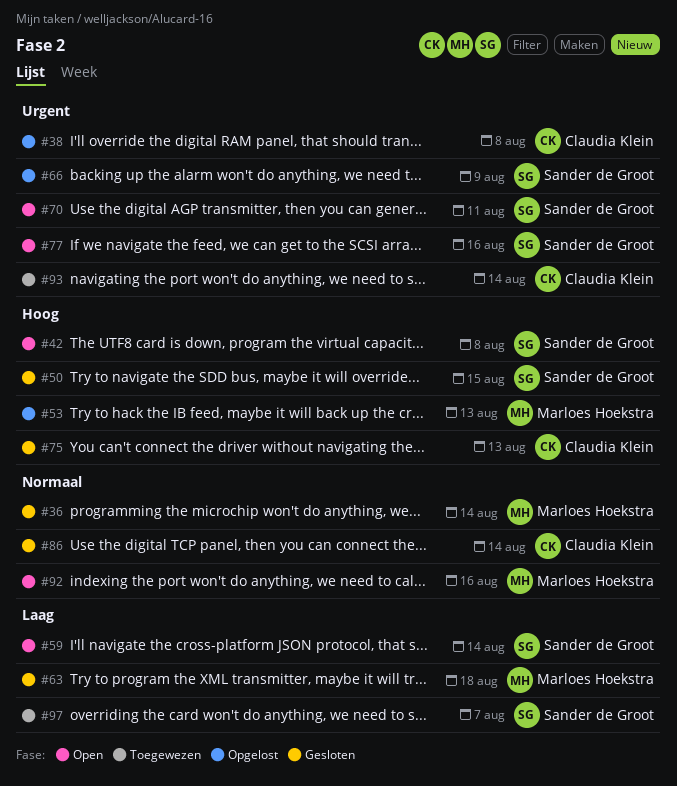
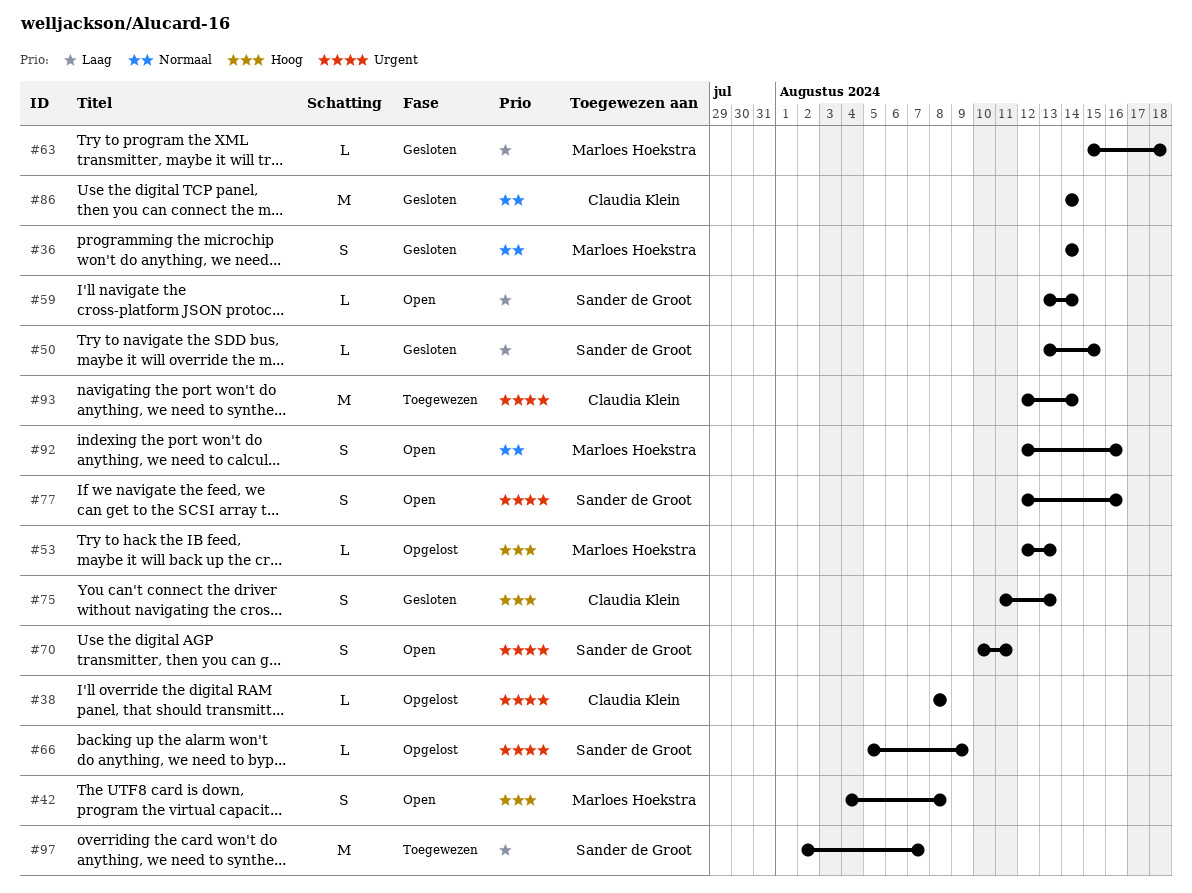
#42, owner: Sander de Groot -> Marloes Hoekstra
#50, priority: Hoog -> Laag

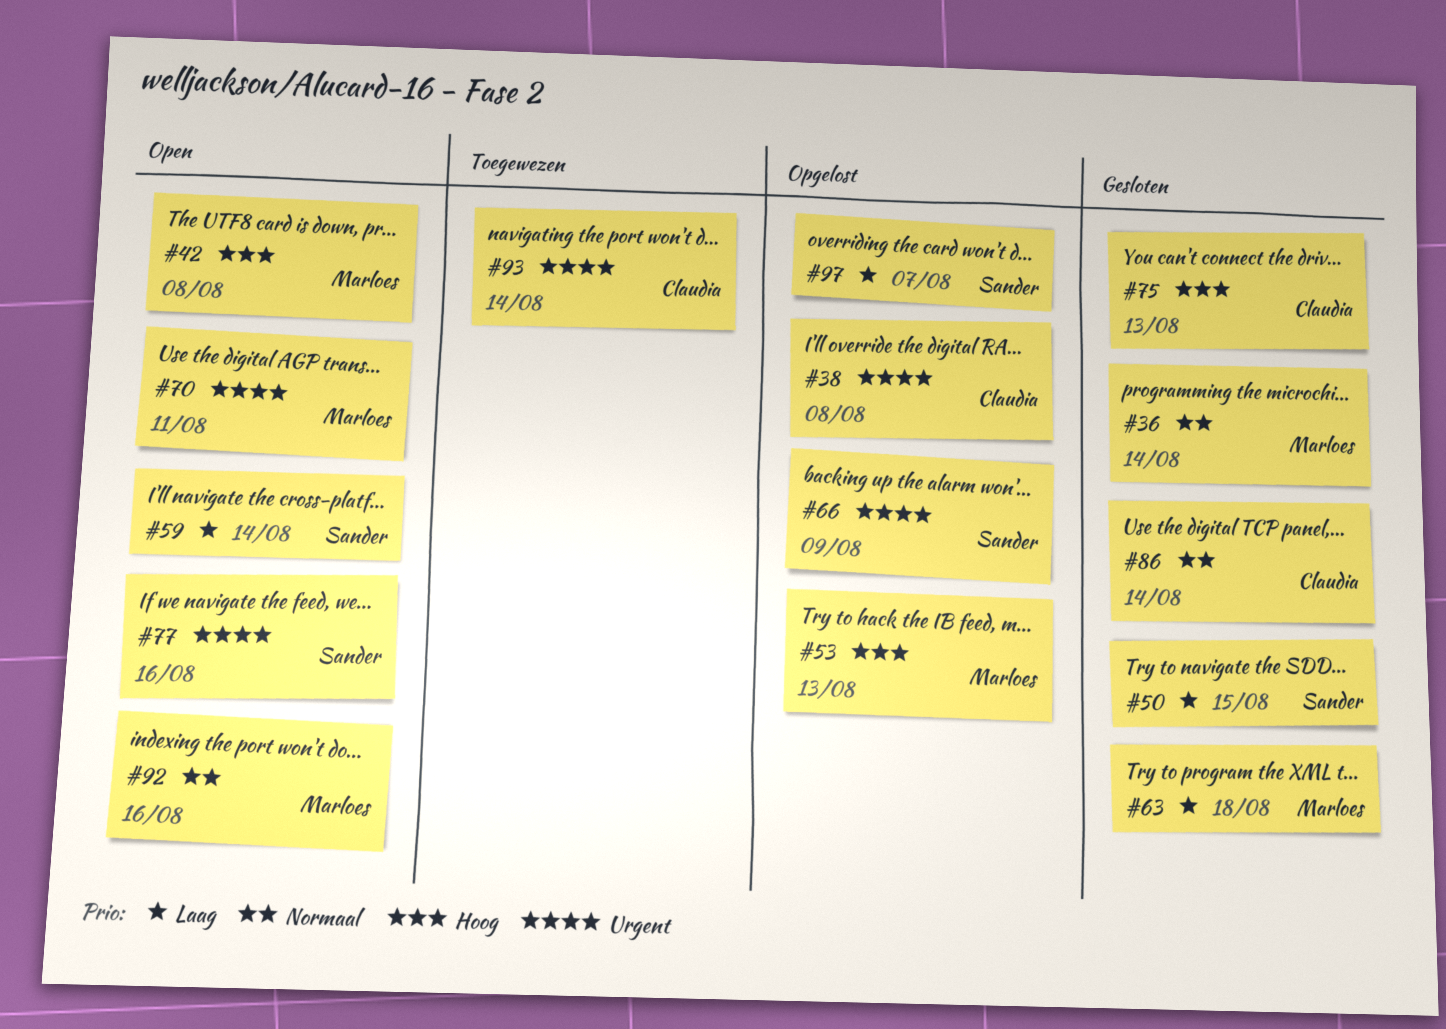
#70, owner: Sander de Groot -> Marloes Hoekstra
#97, status: Toegewezen -> Opgelost

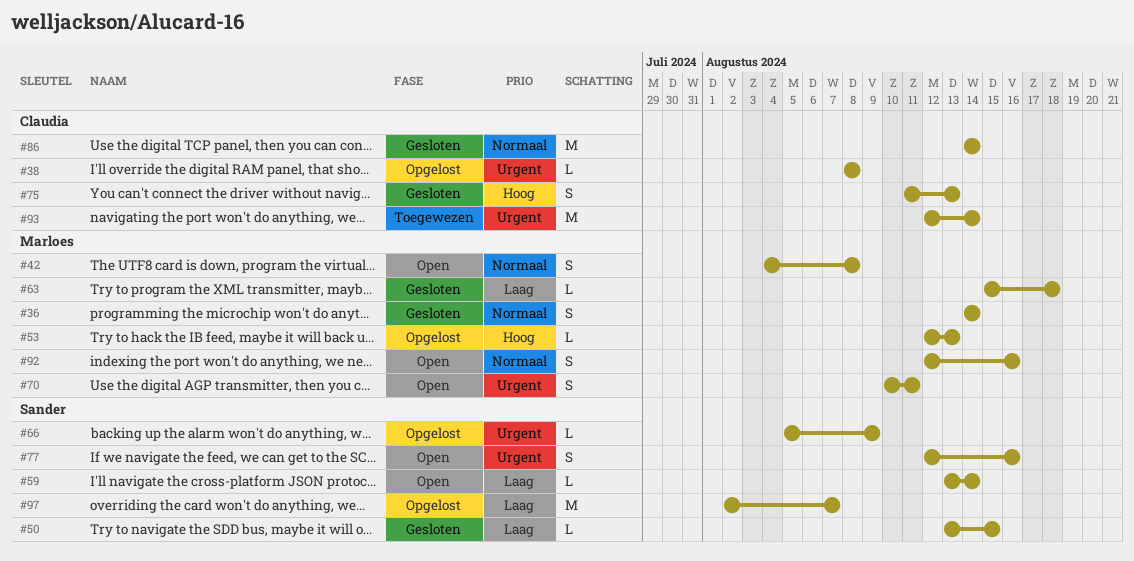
#42, priority: Hoog -> Normaal

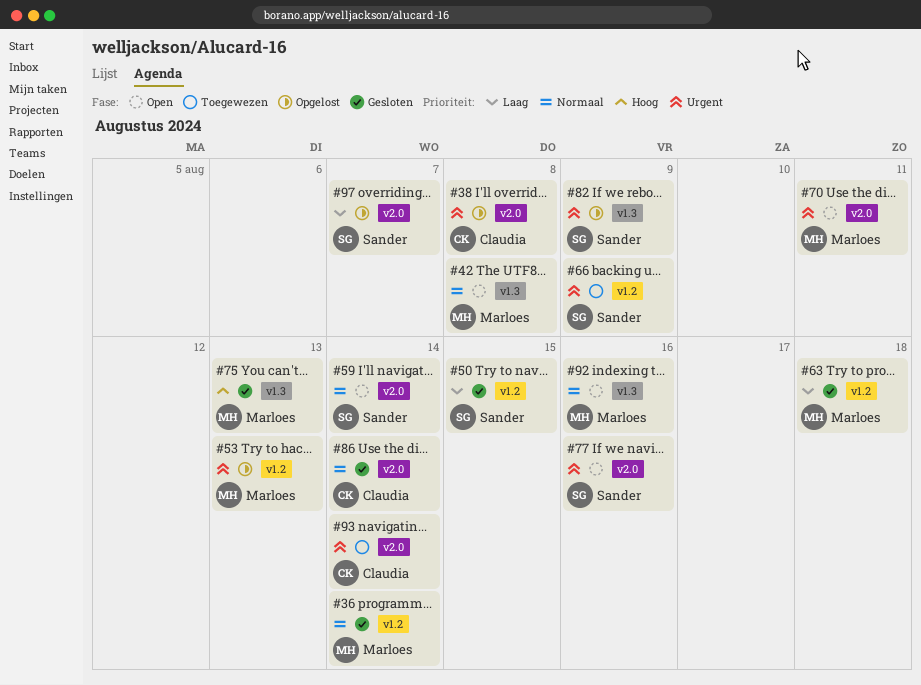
#53, priority: Hoog -> Urgent
#59, priority: Laag -> Normaal
#66, status: Opgelost -> Toegewezen
#75, owner: Claudia -> Marloes
#82: none -> present

